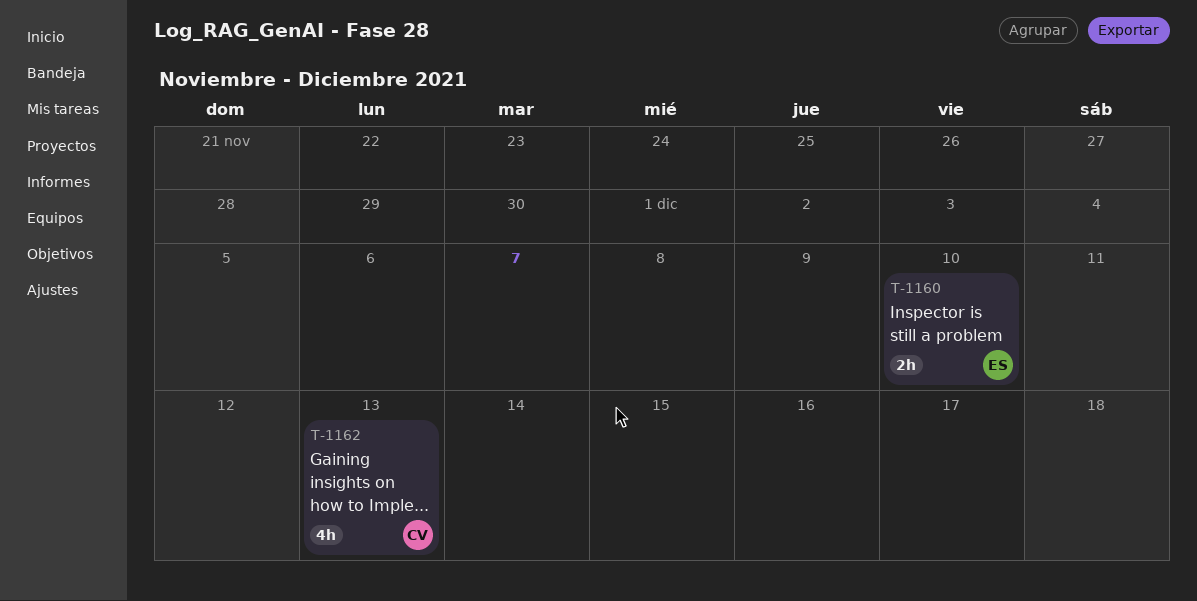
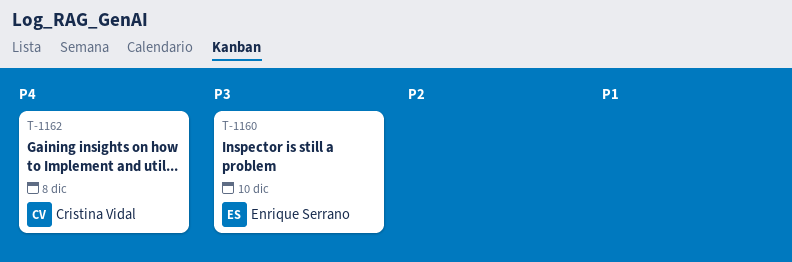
T-1162, due: Dec 13 -> Dec 8

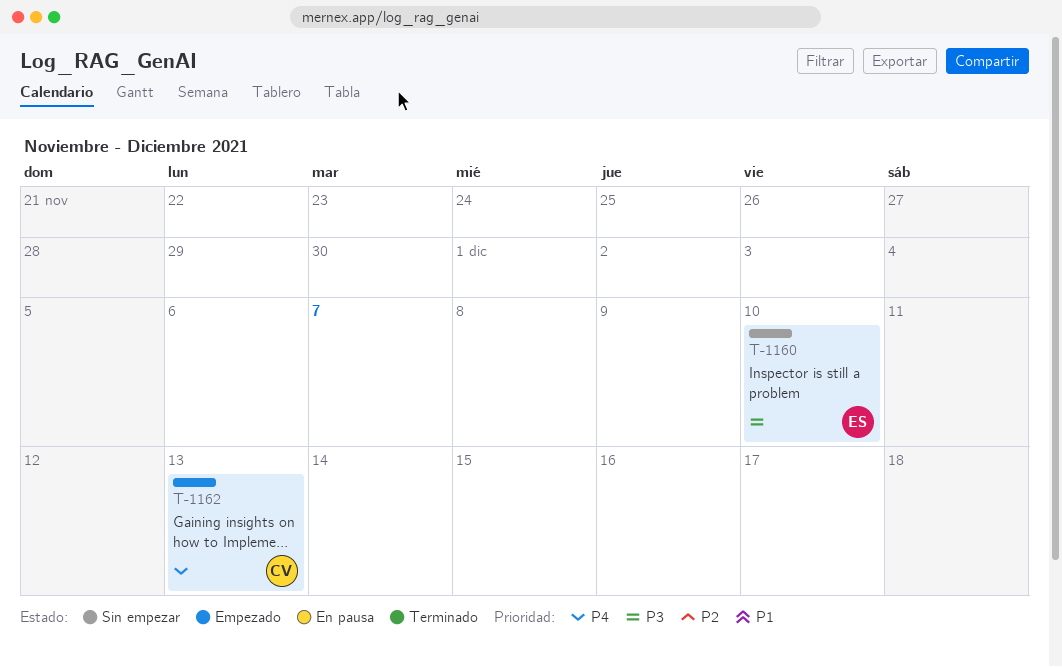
T-1162, due: Dec 8 -> Dec 13

